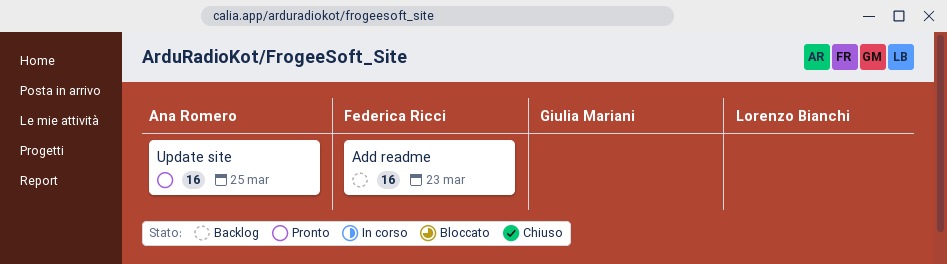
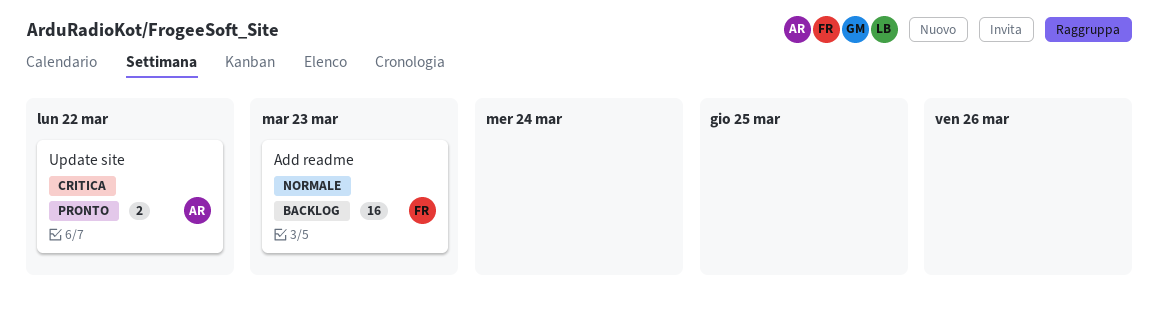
Update site, estimate: 16 -> 2
Update site, due: Mar 25 -> Mar 22

